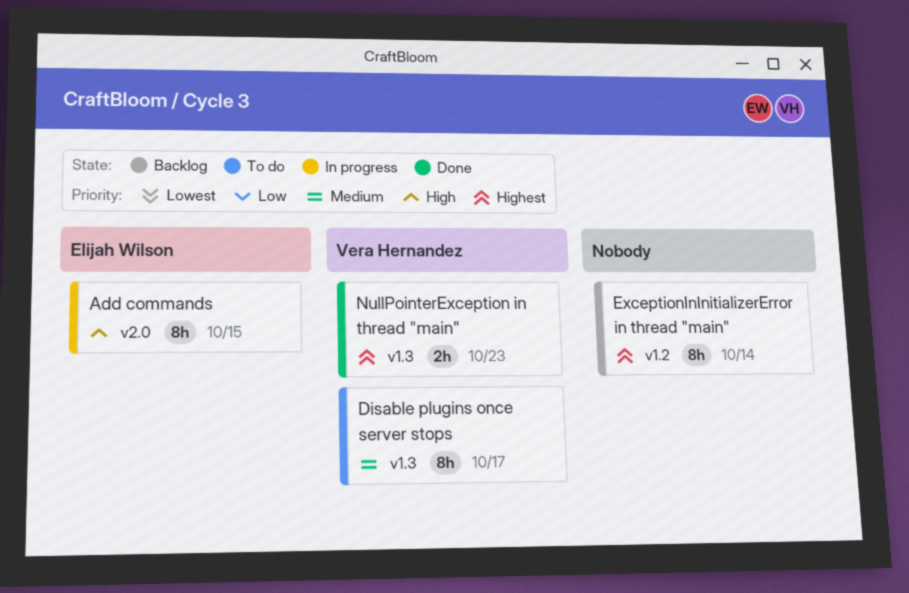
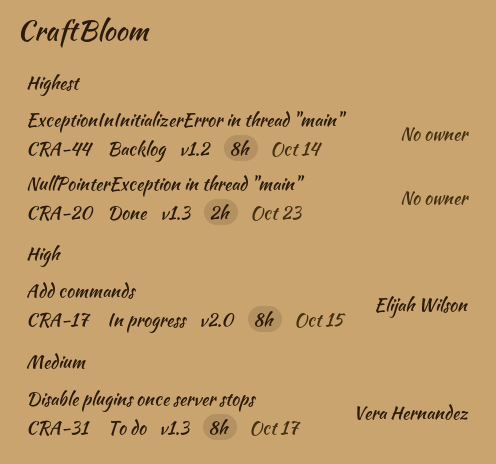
NullPointerException in thread "main", owner: Vera Hernandez -> none

